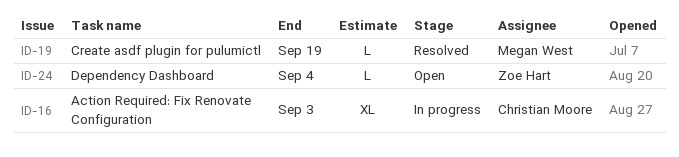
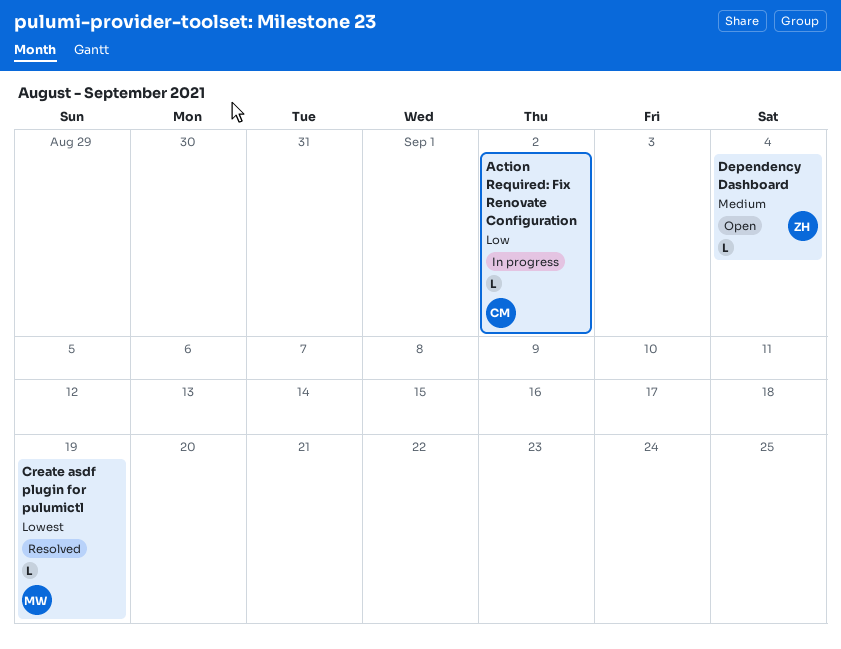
Action Required: Fix Renovate Configuration, estimate: XL -> L
Action Required: Fix Renovate Configuration, due: Sep 3 -> Sep 2

